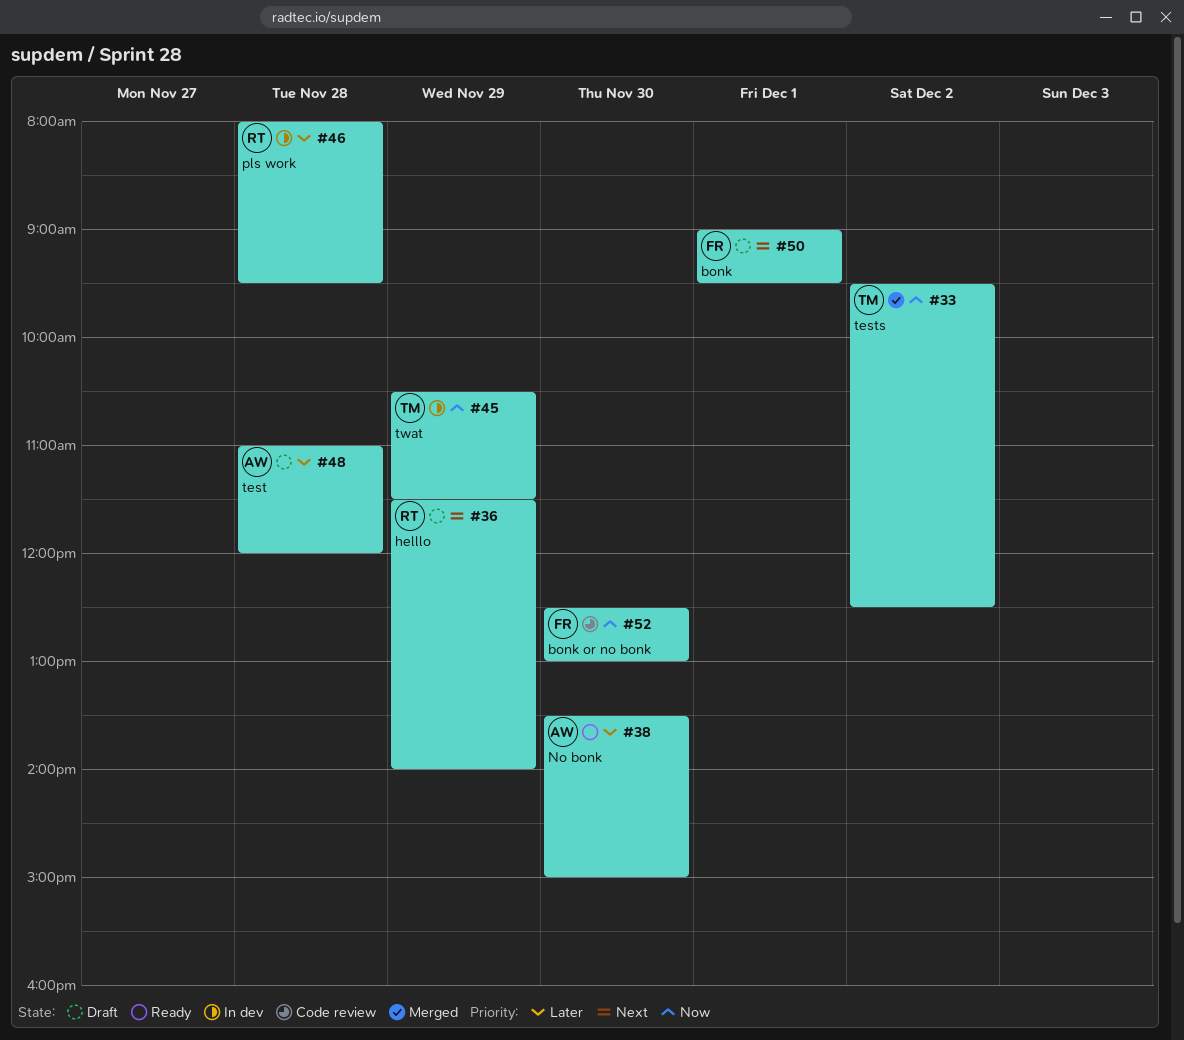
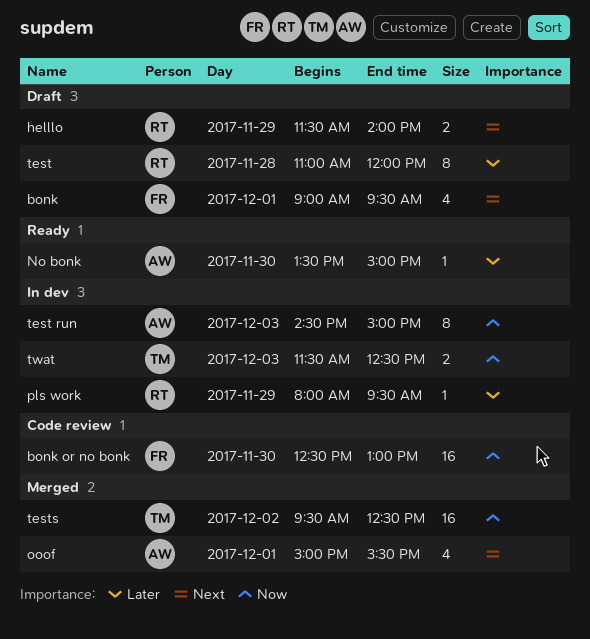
ooof: none -> present
pls work, day: Nov 28 -> Nov 29
test, owner: AW -> RT
test run: none -> present
twat, day: Nov 29 -> Dec 3
twat, begins: 10:30 -> 11:30
twat, ends: 11:30 -> 12:30

